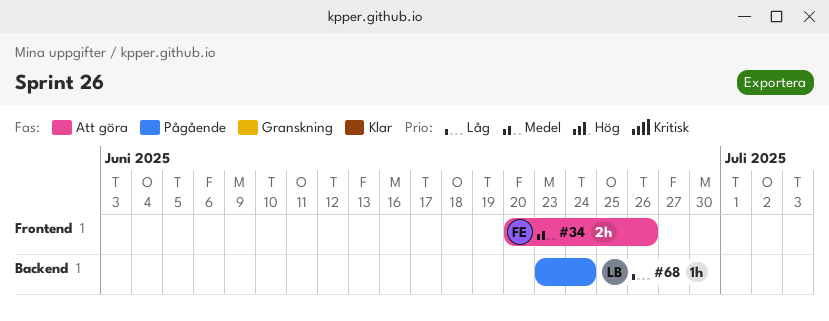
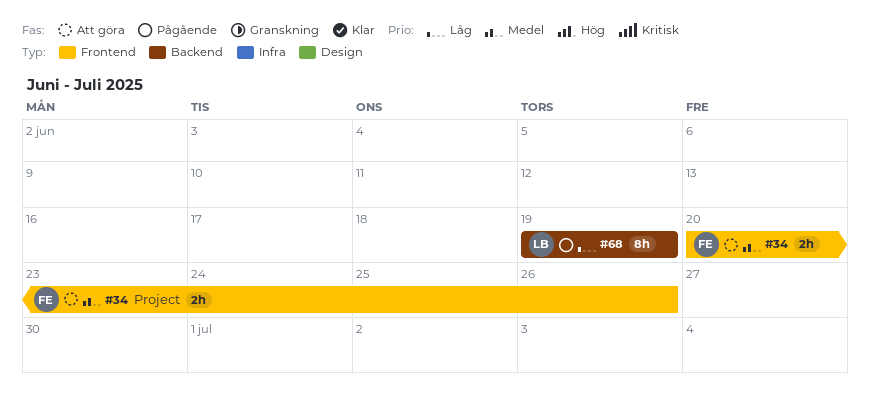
#68, estimate: 1h -> 8h
#68, start: Jun 23 -> Jun 19
#68, due: Jun 24 -> Jun 19

